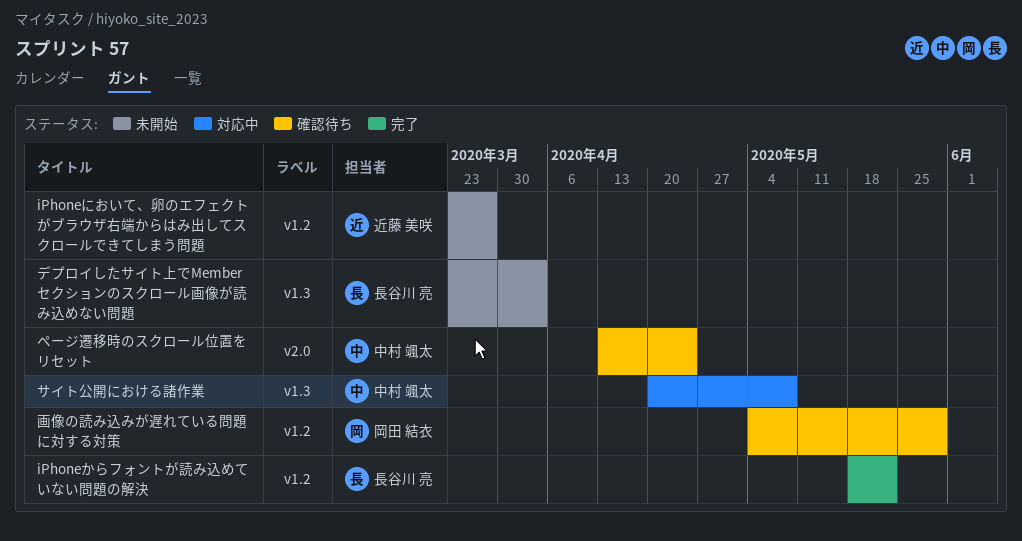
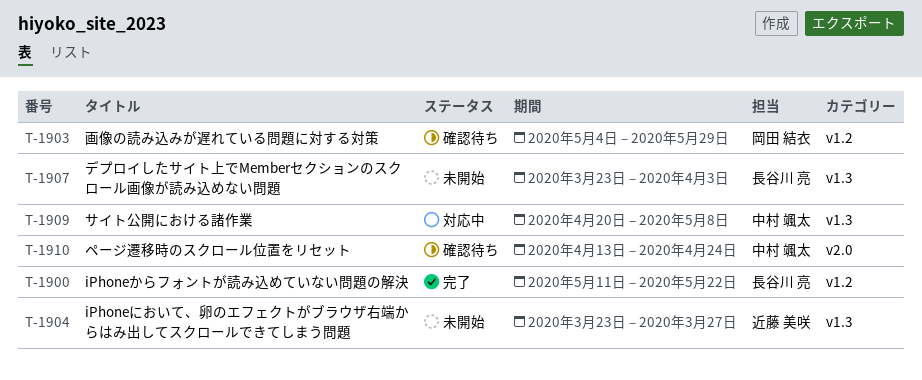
iPhoneからフォントが読み込めていない問題の解決, start: May 18 -> May 11
iPhoneにおいて、卵のエフェクトがブラウザ右端からはみ出してスクロールできてしまう問題, label: v1.2 -> v1.3

